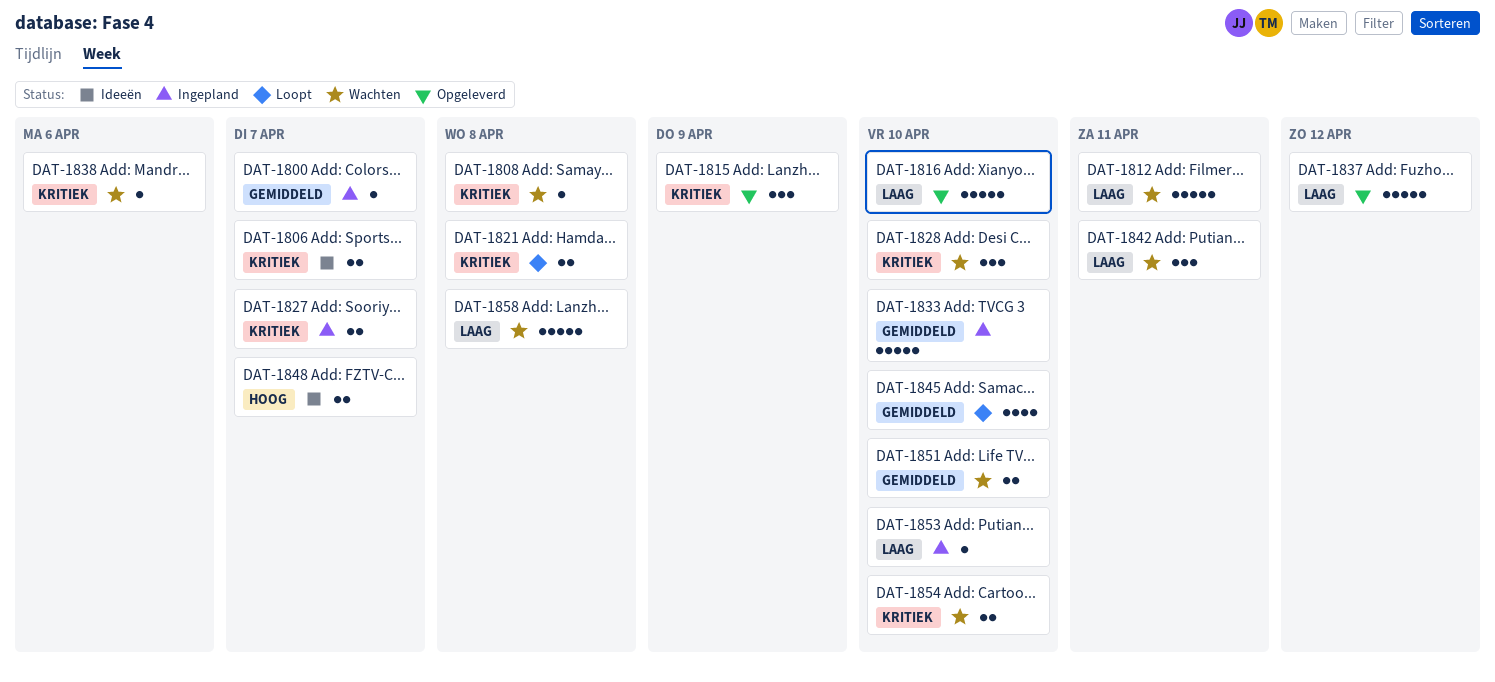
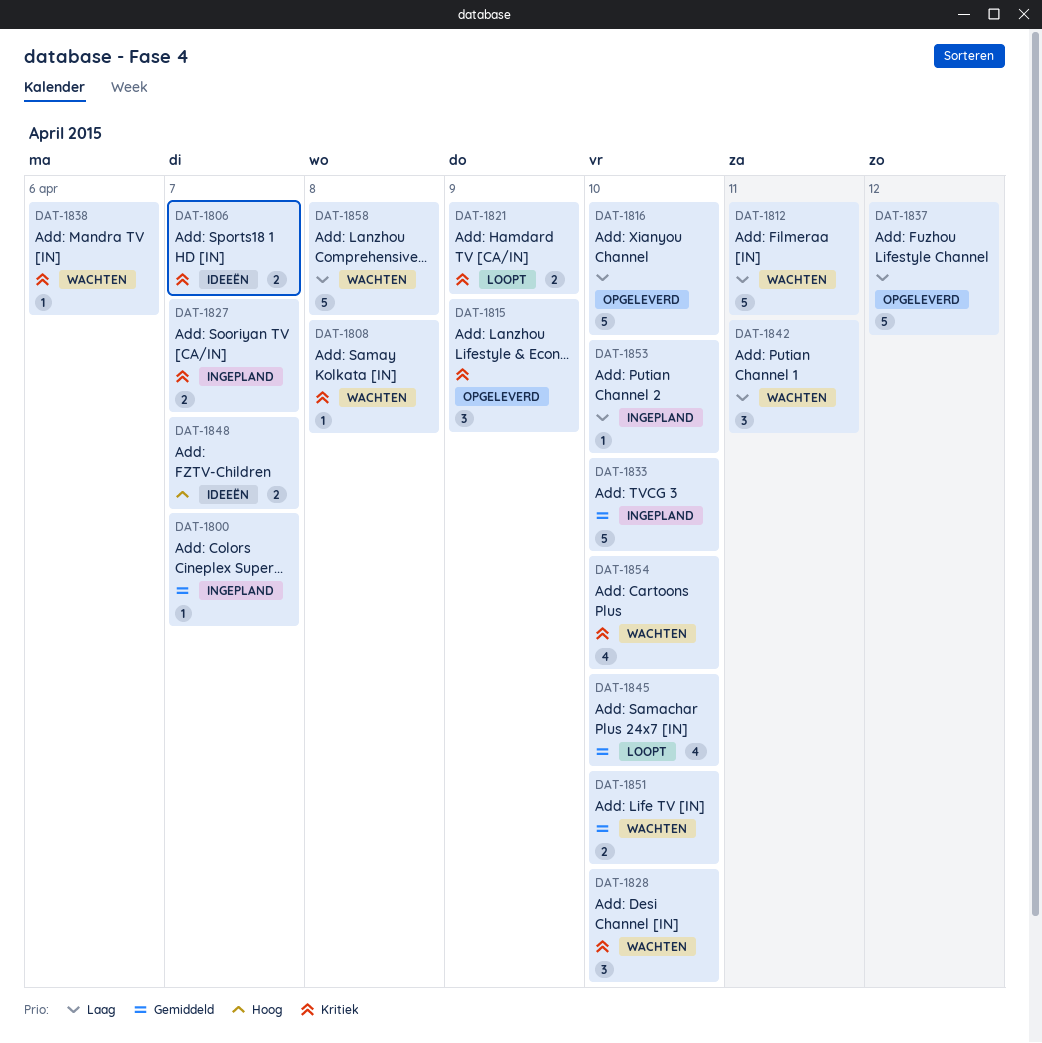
DAT-1821, due: Apr 8 -> Apr 9
DAT-1854, estimate: 2 -> 4

